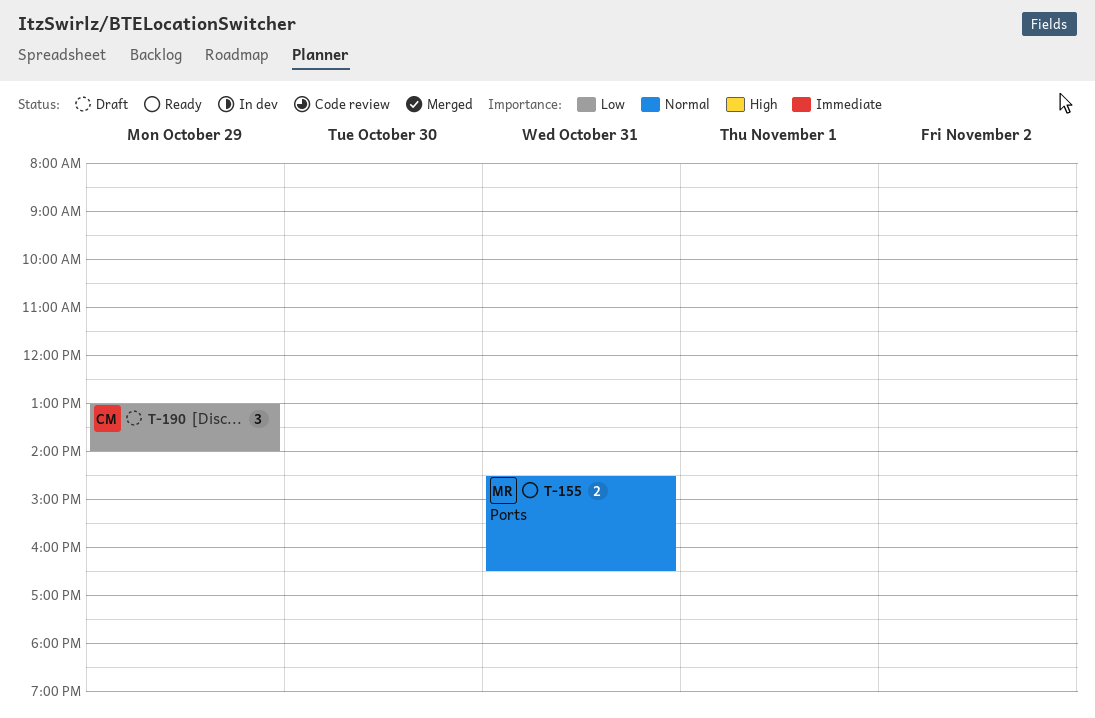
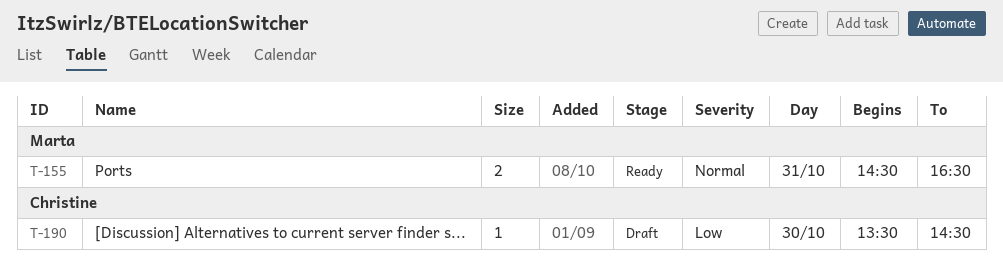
T-190, estimate: 3 -> 1
T-190, day: Oct 29 -> Oct 30
T-190, begins: 13:00 -> 13:30
T-190, ends: 14:00 -> 14:30

